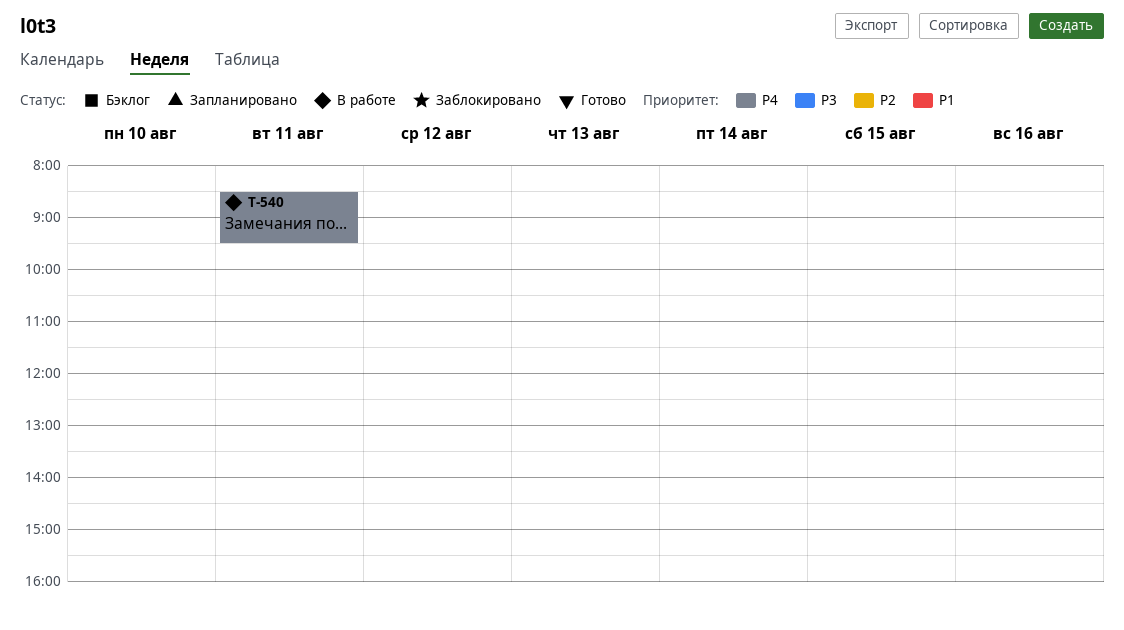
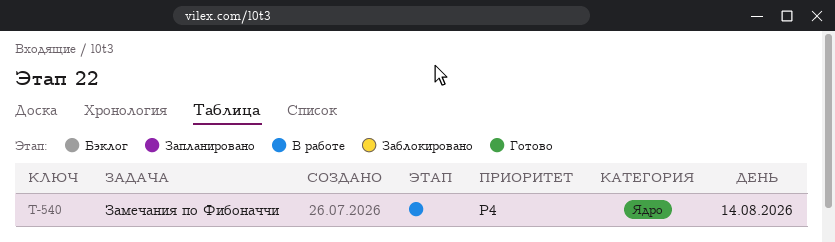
T-540, day: Aug 11 -> Aug 14

